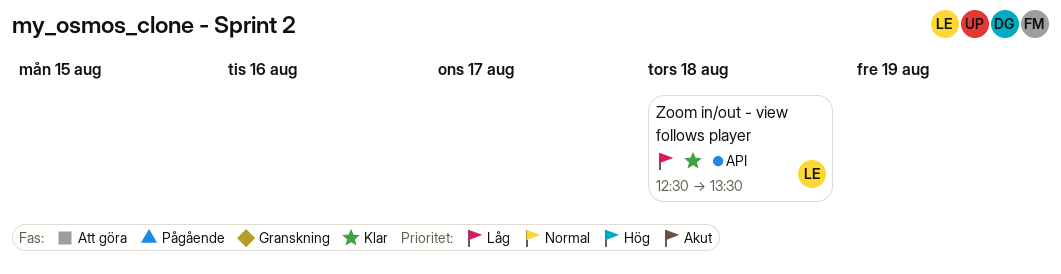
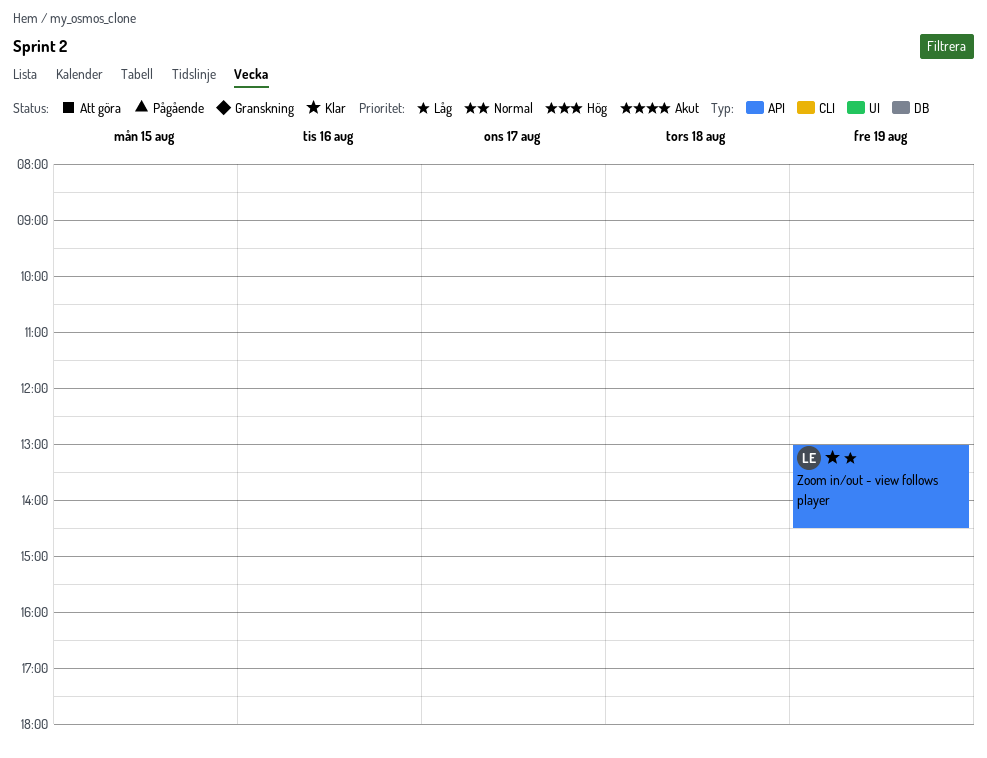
Zoom in/out - view follows player, day: Aug 18 -> Aug 19
Zoom in/out - view follows player, begins: 12:30 -> 13:00
Zoom in/out - view follows player, ends: 13:30 -> 14:30

